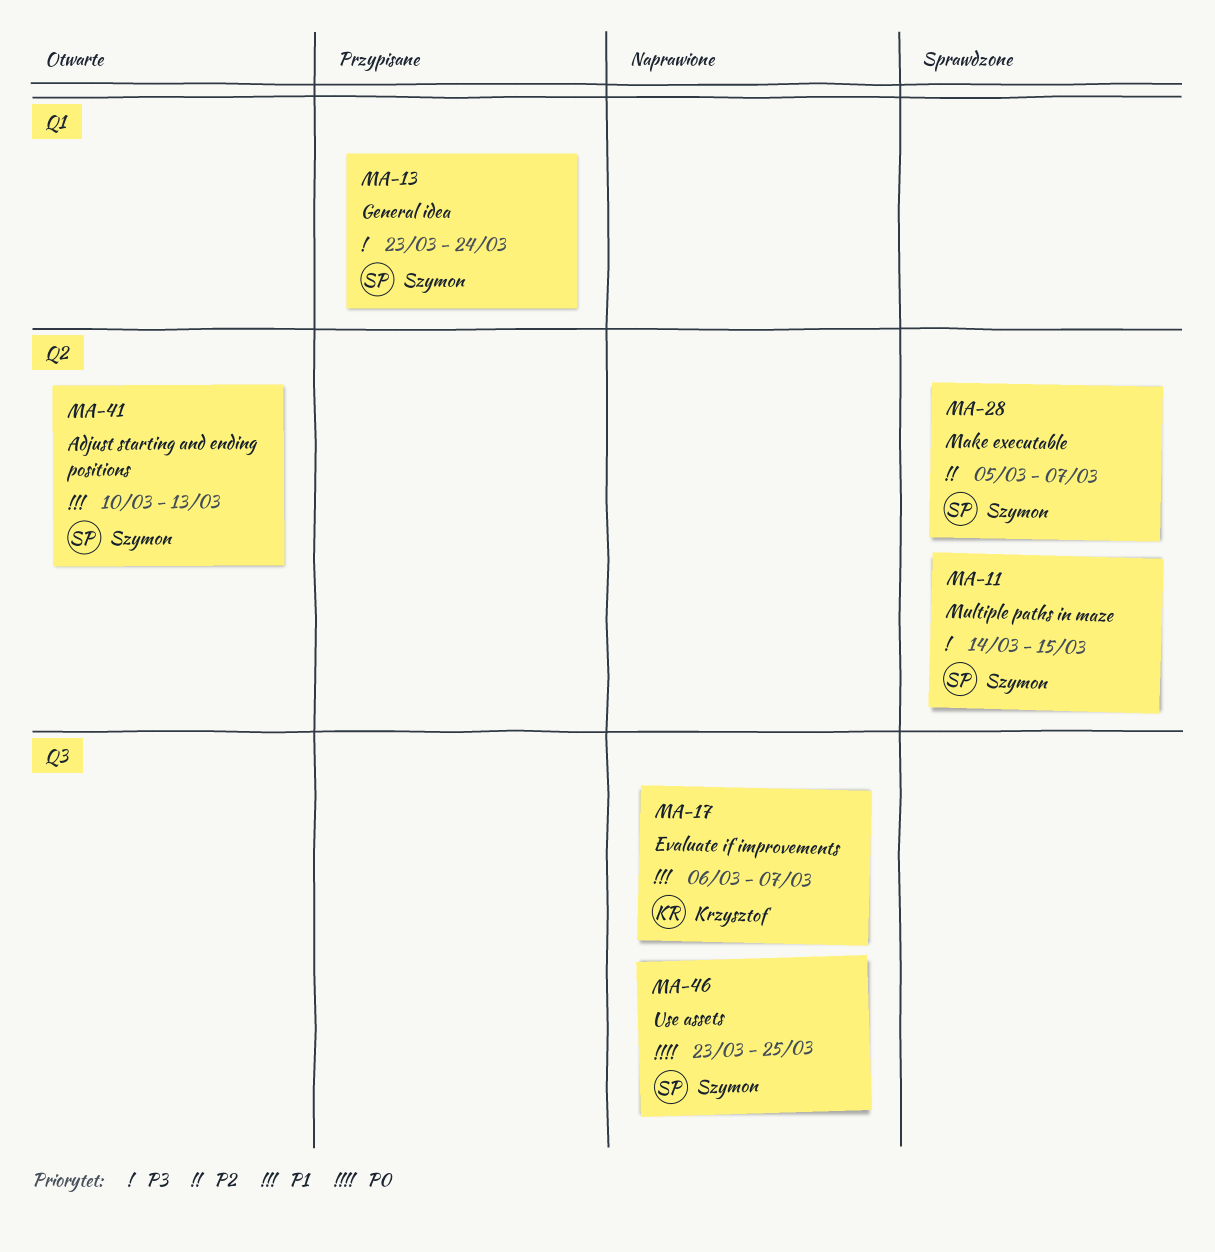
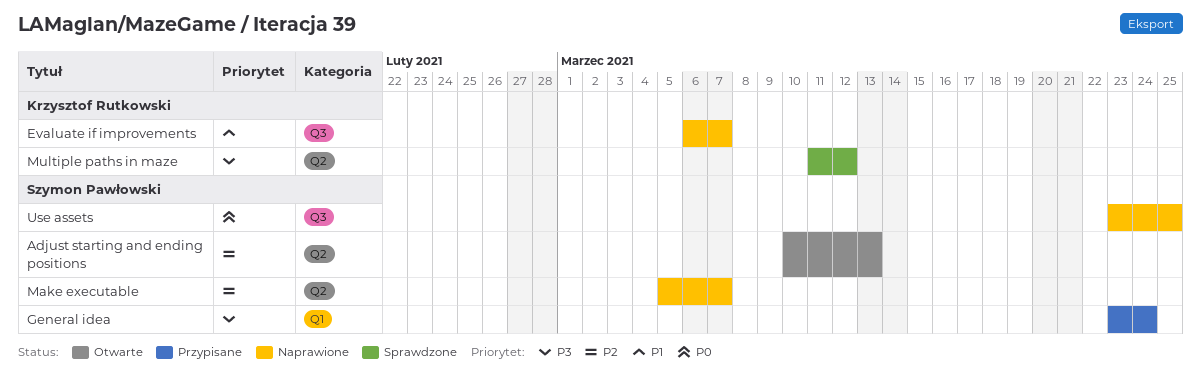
Adjust starting and ending positions, priority: P1 -> P2
Make executable, status: Sprawdzone -> Naprawione
Multiple paths in maze, owner: Szymon Pawłowski -> Krzysztof Rutkowski
Multiple paths in maze, start: Mar 14 -> Mar 11
Multiple paths in maze, due: Mar 15 -> Mar 12

